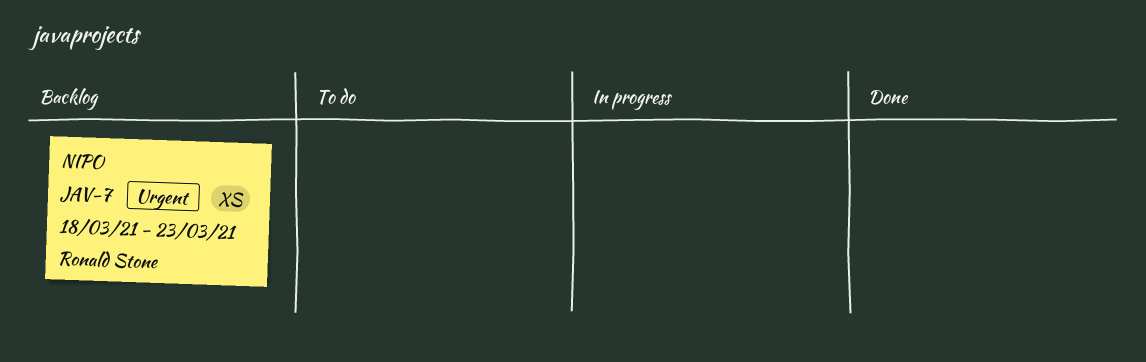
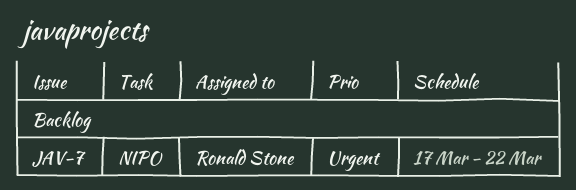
JAV-7, start: Mar 18 -> Mar 17
JAV-7, due: Mar 23 -> Mar 22

